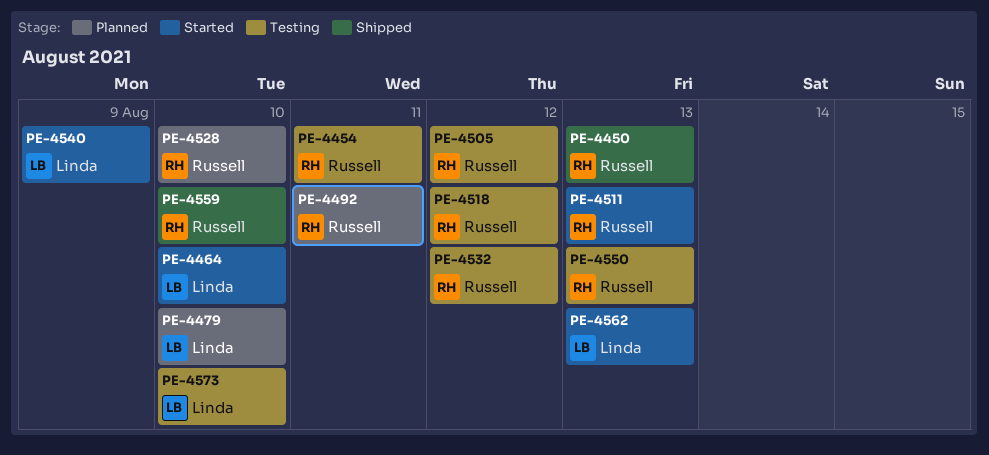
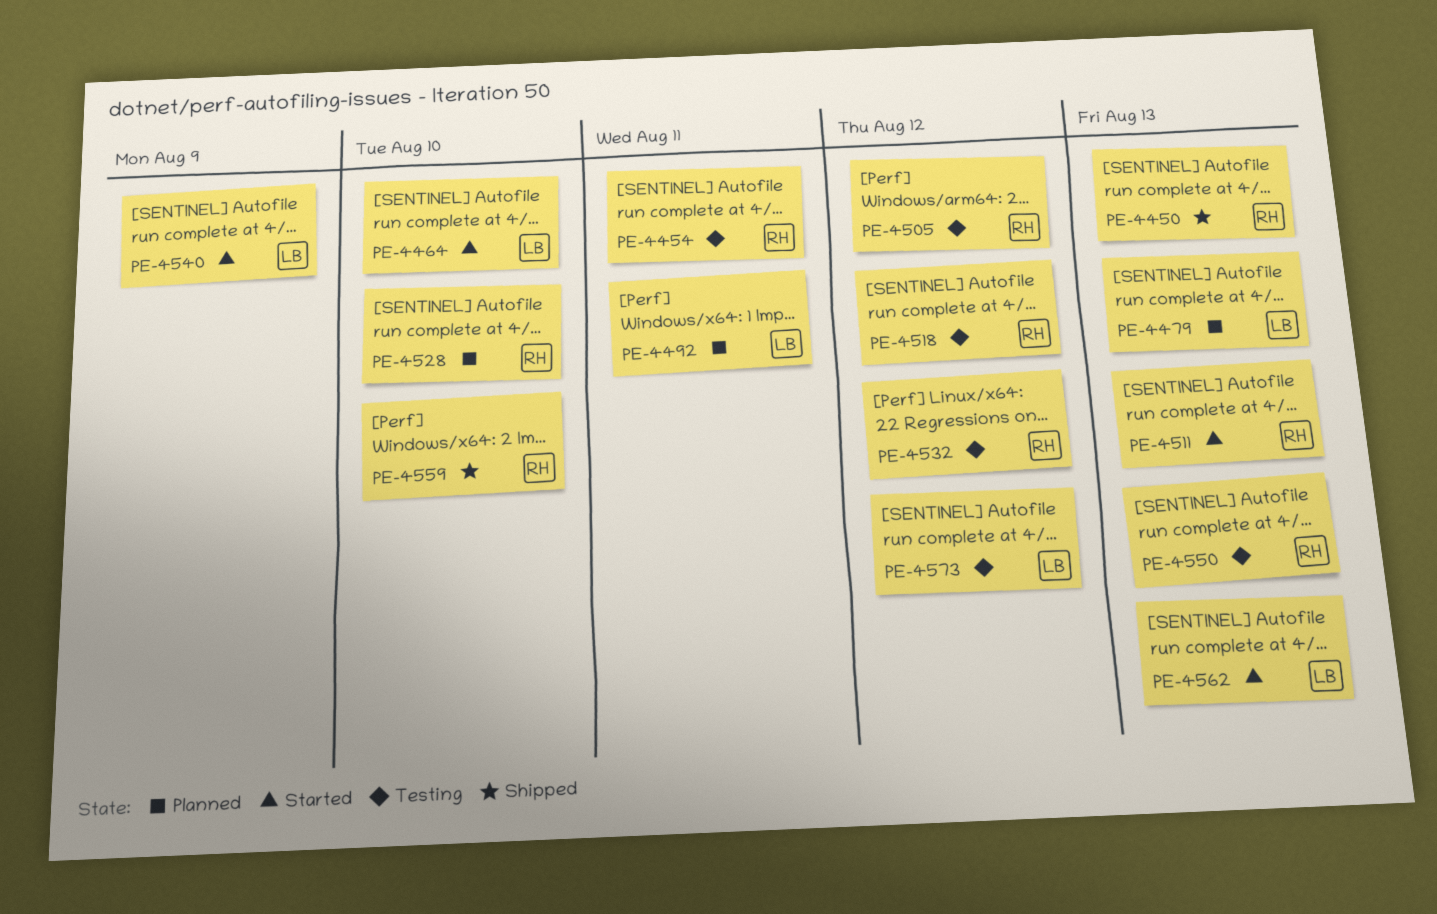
PE-4479, due: Aug 10 -> Aug 13
PE-4492, owner: Russell -> Linda
PE-4573, due: Aug 10 -> Aug 12

